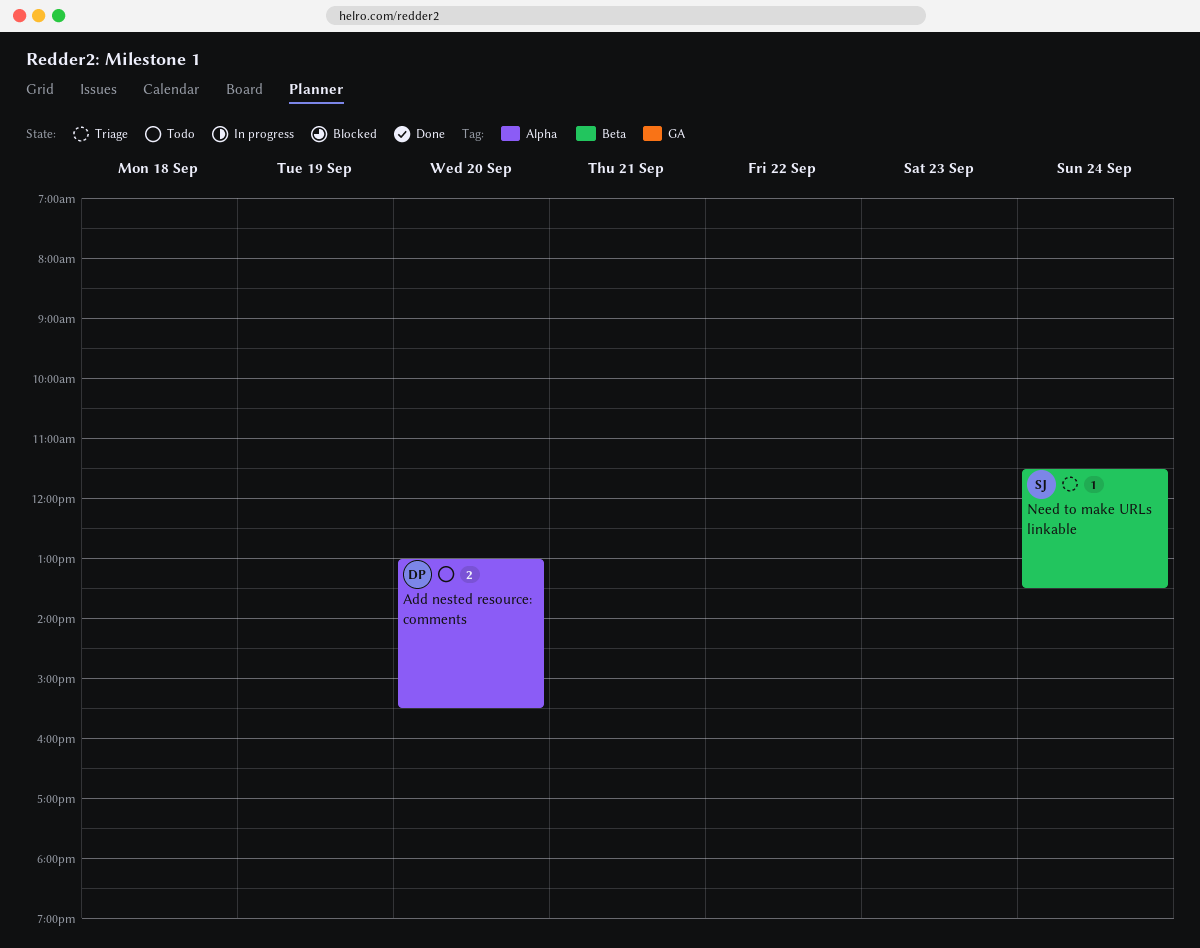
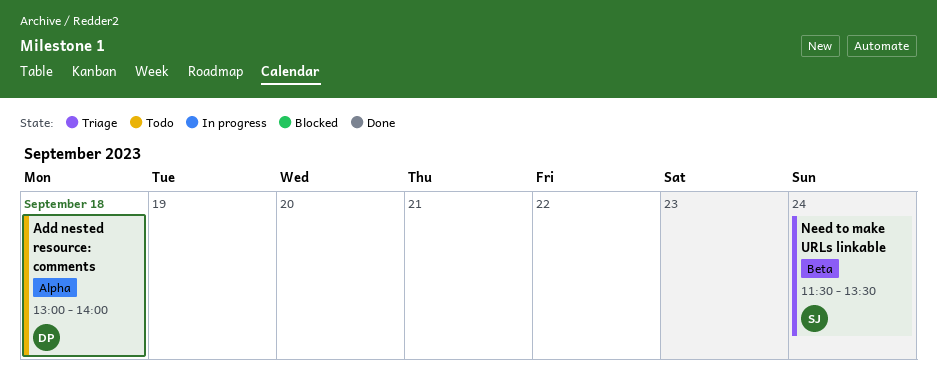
Add nested resource: comments, day: Sep 20 -> Sep 18
Add nested resource: comments, ends: 15:30 -> 14:00

